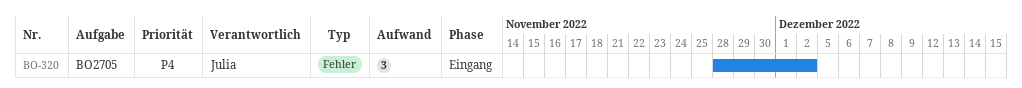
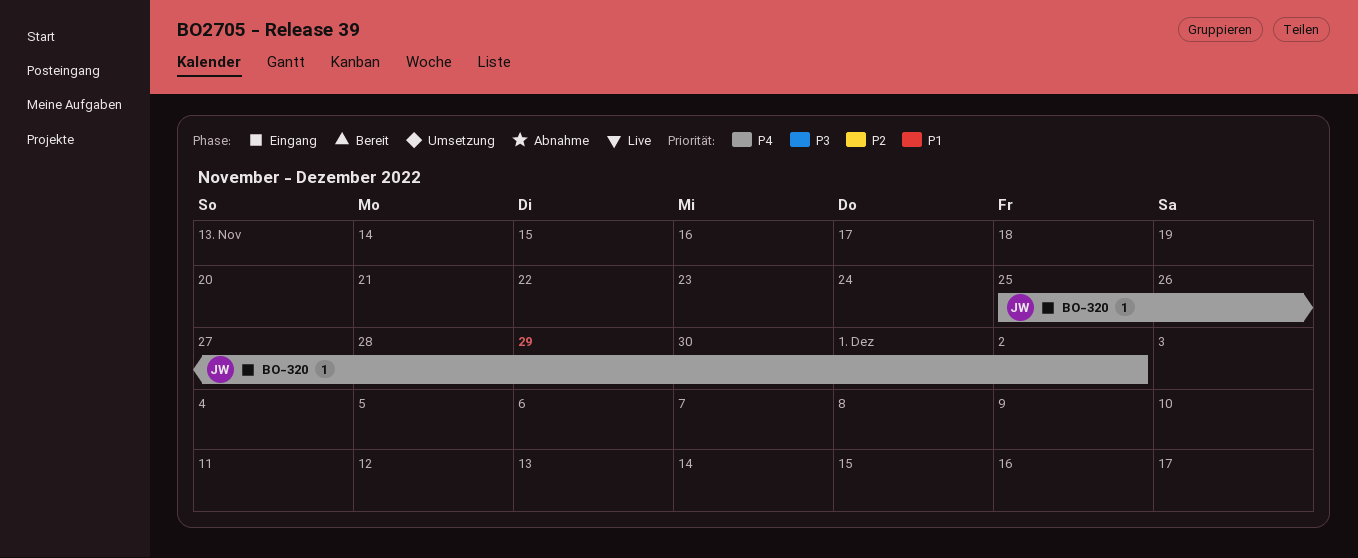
BO-320, estimate: 3 -> 1
BO-320, start: Nov 28 -> Nov 25

